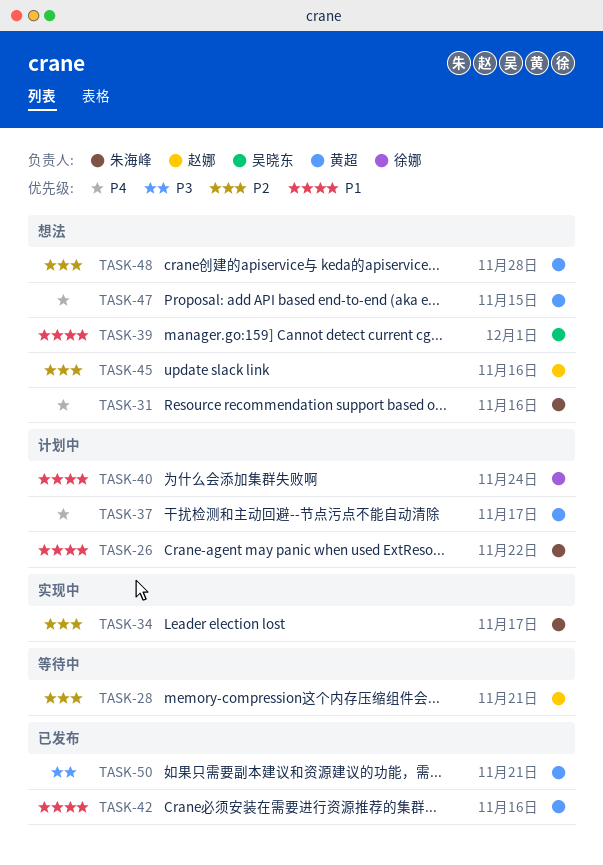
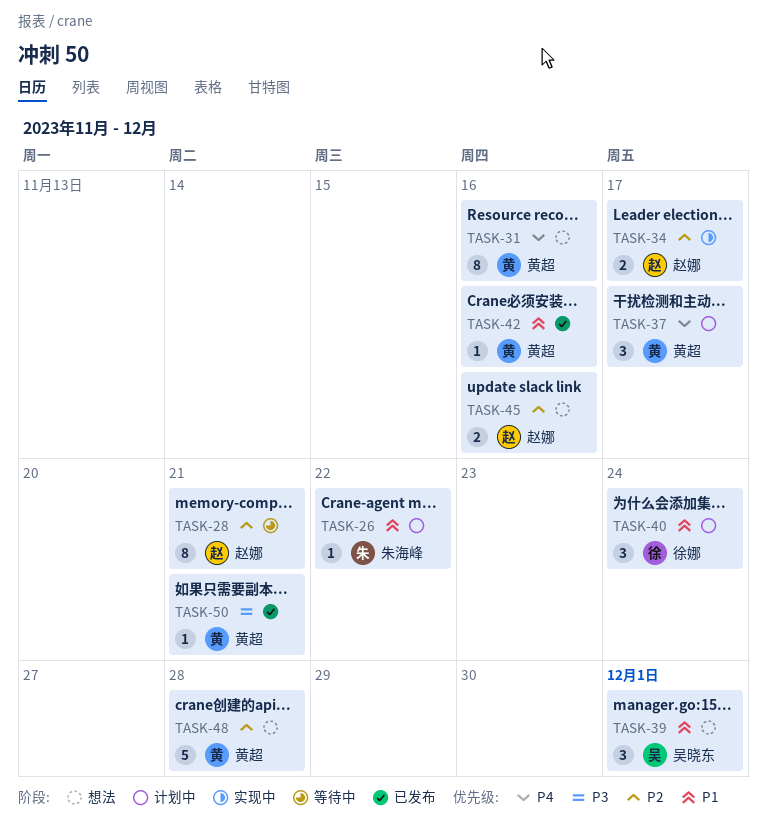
TASK-31, owner: 朱海峰 -> 黄超
TASK-34, owner: 朱海峰 -> 赵娜
TASK-47: present -> none

